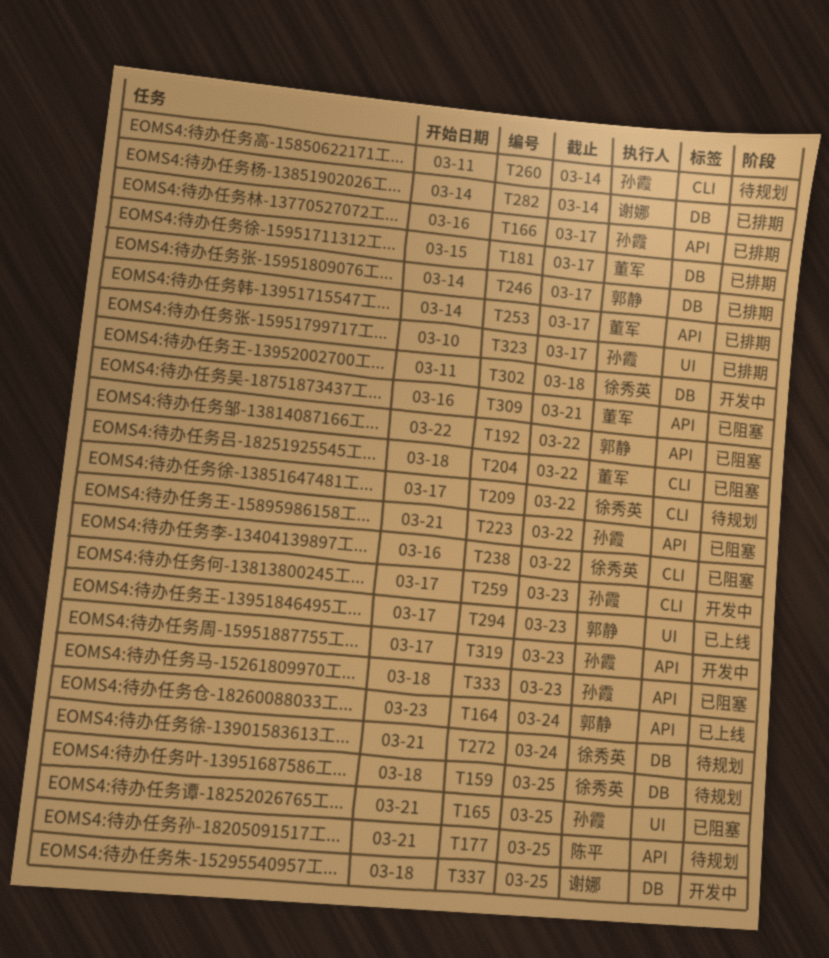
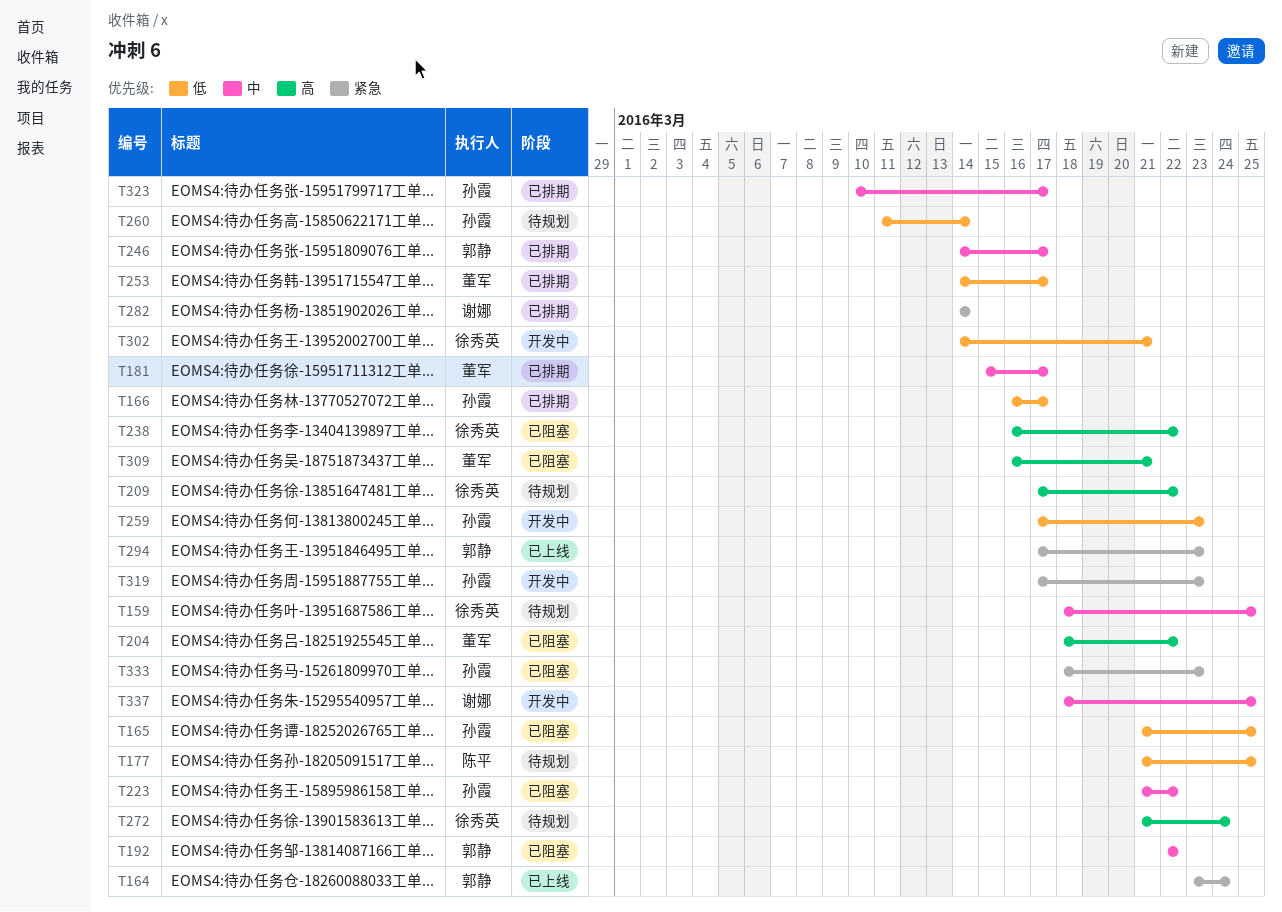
T302, start: Mar 11 -> Mar 14
T302, due: Mar 18 -> Mar 21

